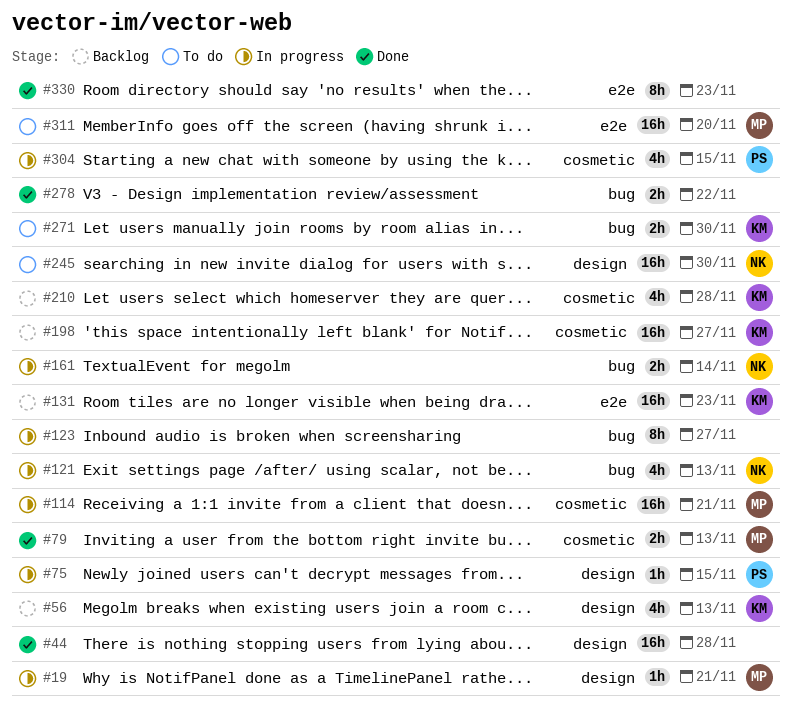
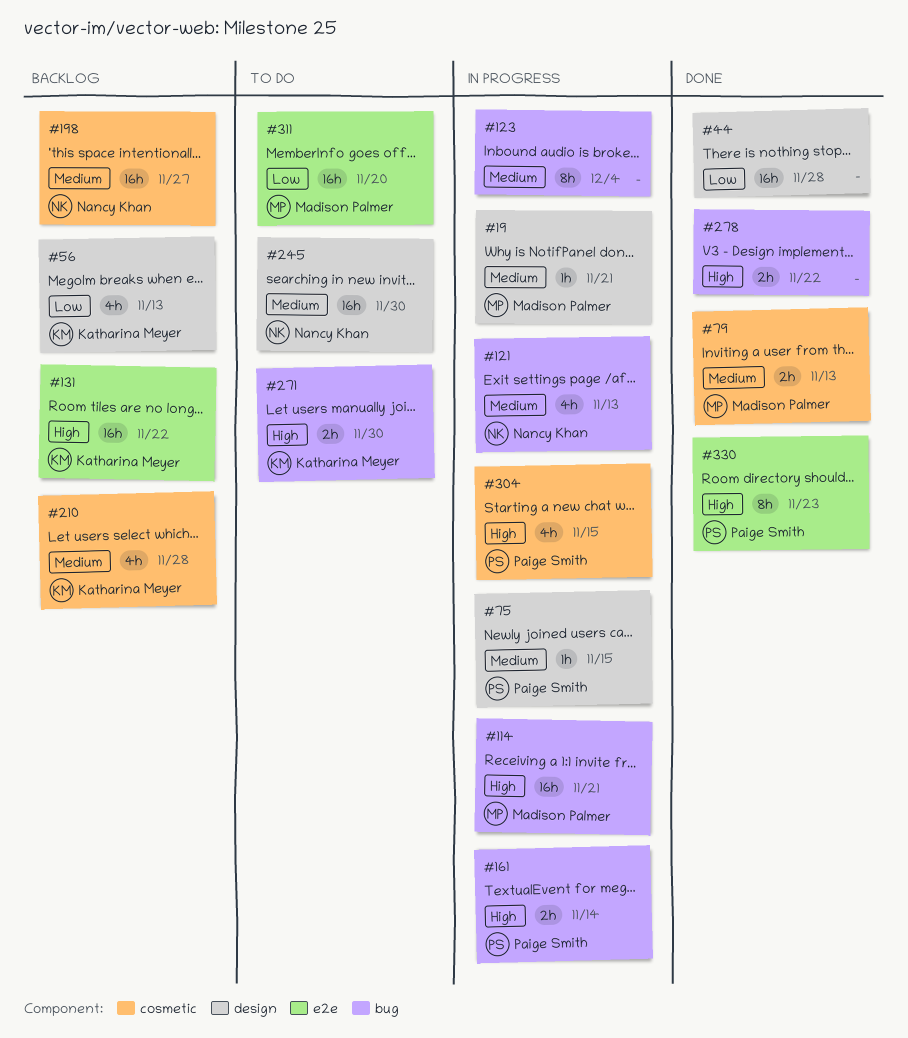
#114, label: cosmetic -> bug
#123, due: Nov 27 -> Dec 4
#131, due: Nov 23 -> Nov 22
#161, owner: Nancy Khan -> Paige Smith
#198, owner: Katharina Meyer -> Nancy Khan
#330, owner: none -> Paige Smith

